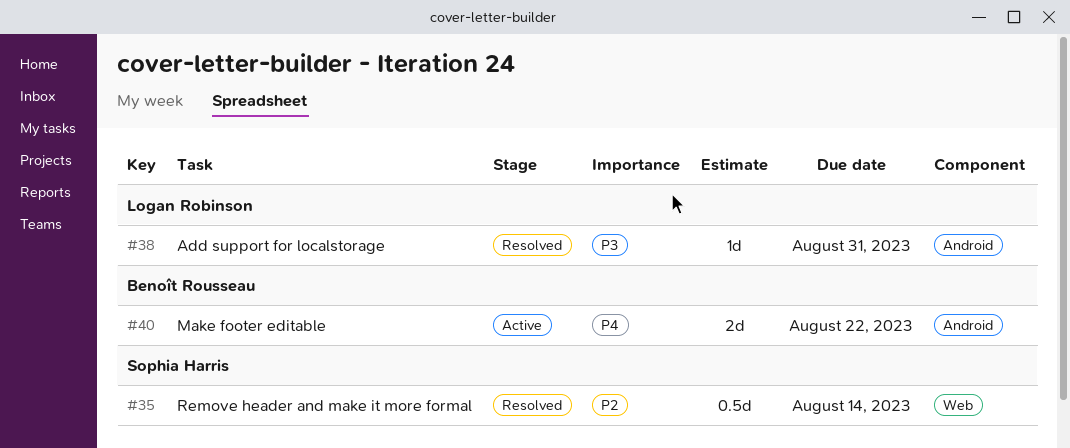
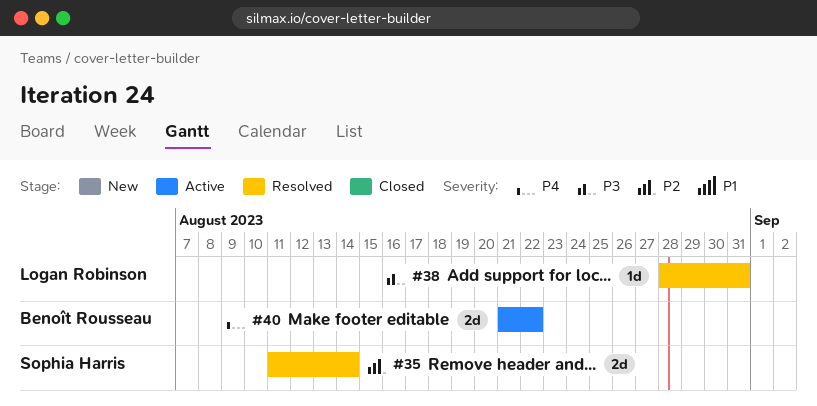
#35, estimate: 0.5d -> 2d

